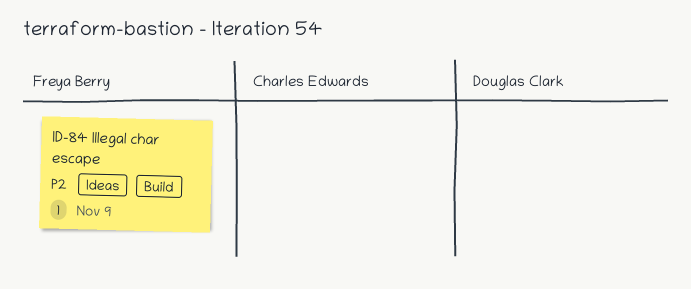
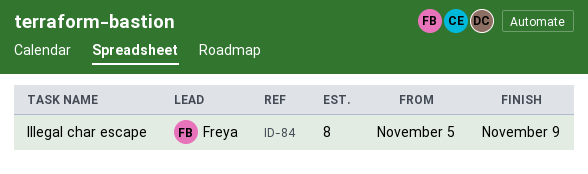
ID-84, estimate: 1 -> 8

